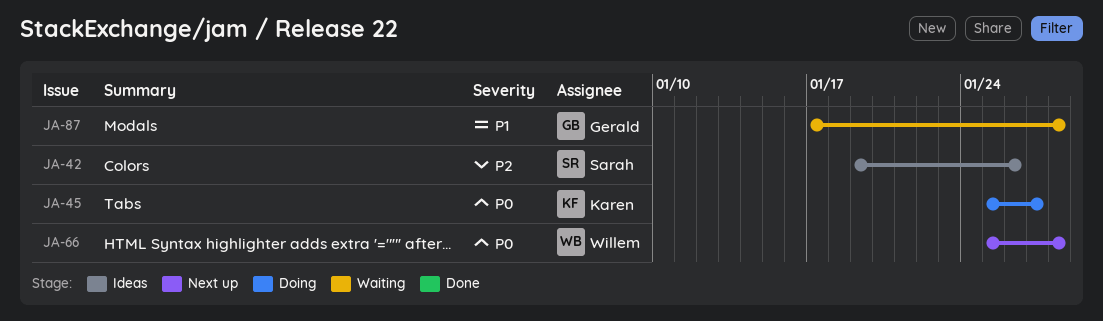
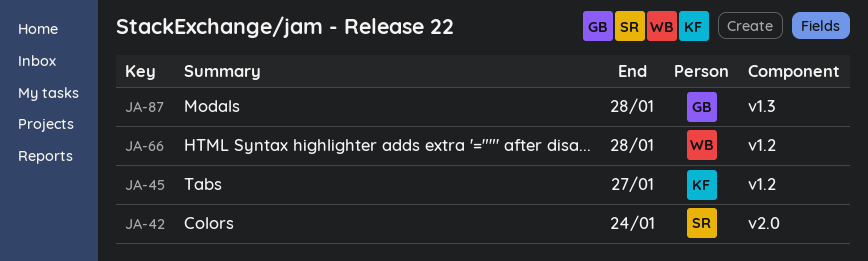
JA-42, due: Jan 26 -> Jan 24

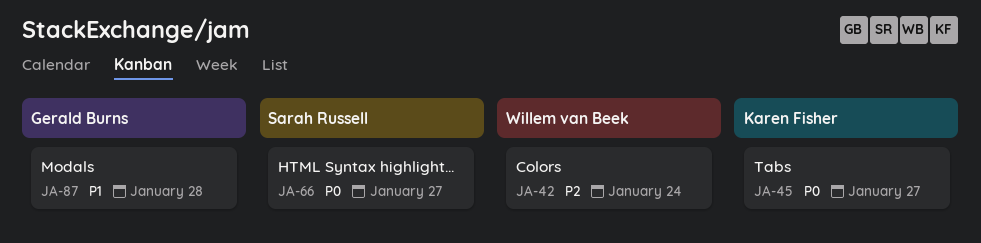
JA-42, owner: Sarah Russell -> Willem van Beek
JA-66, owner: Willem van Beek -> Sarah Russell
JA-66, due: Jan 28 -> Jan 27

